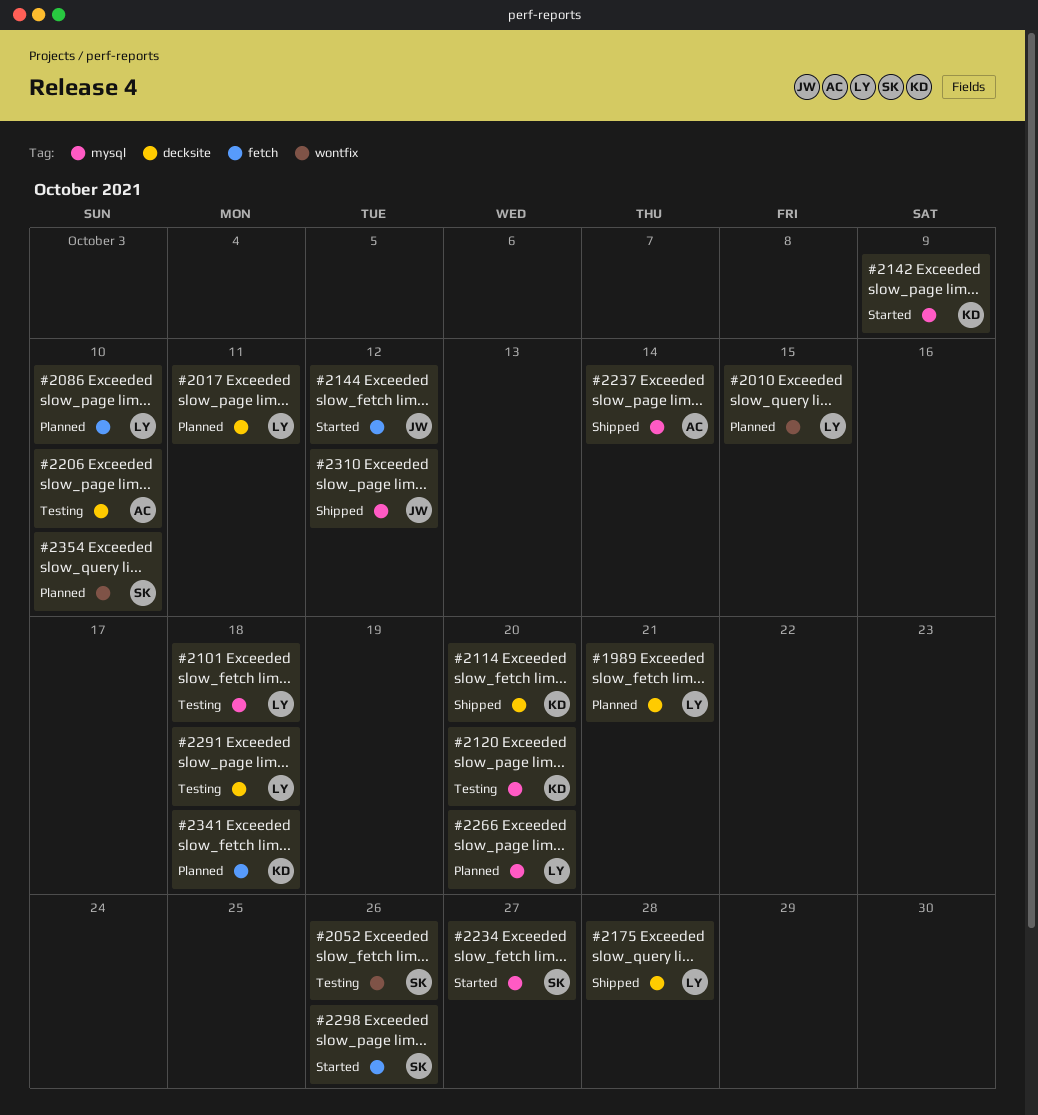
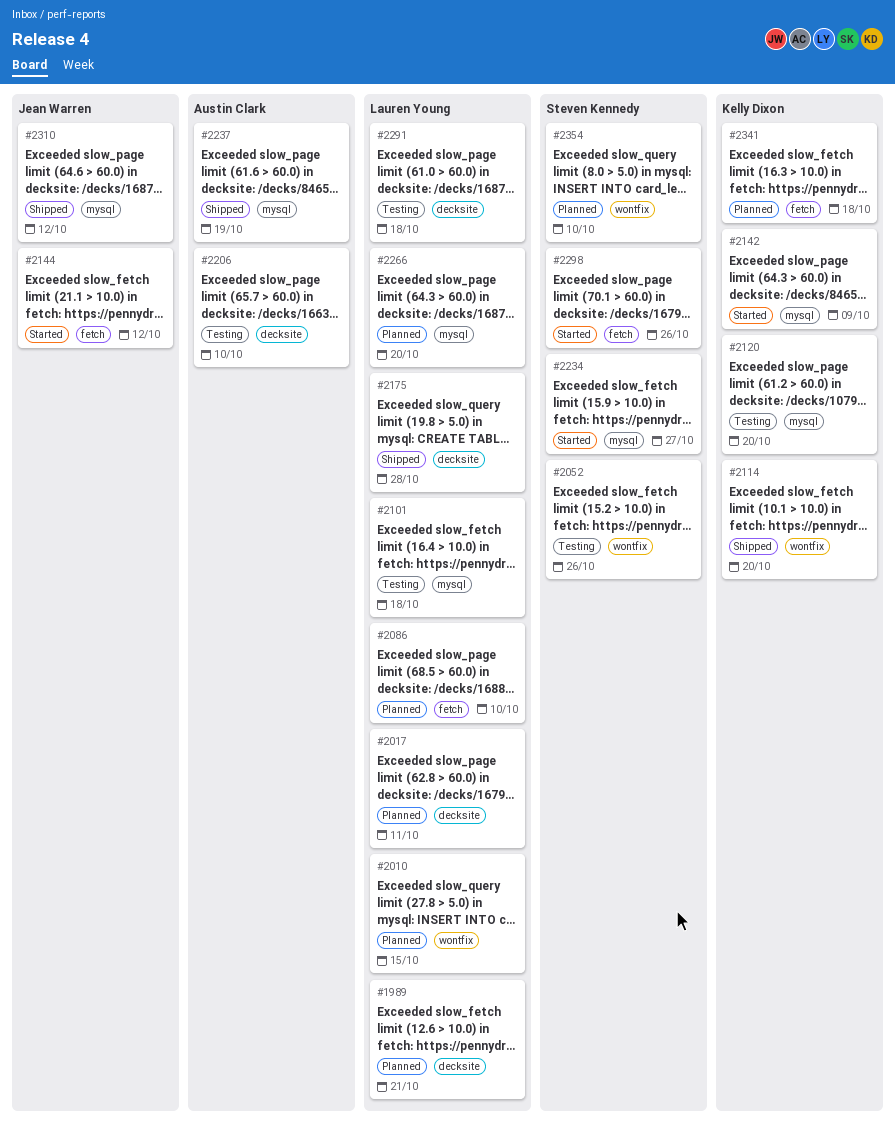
#2114, label: decksite -> wontfix
#2237, due: Oct 14 -> Oct 19

